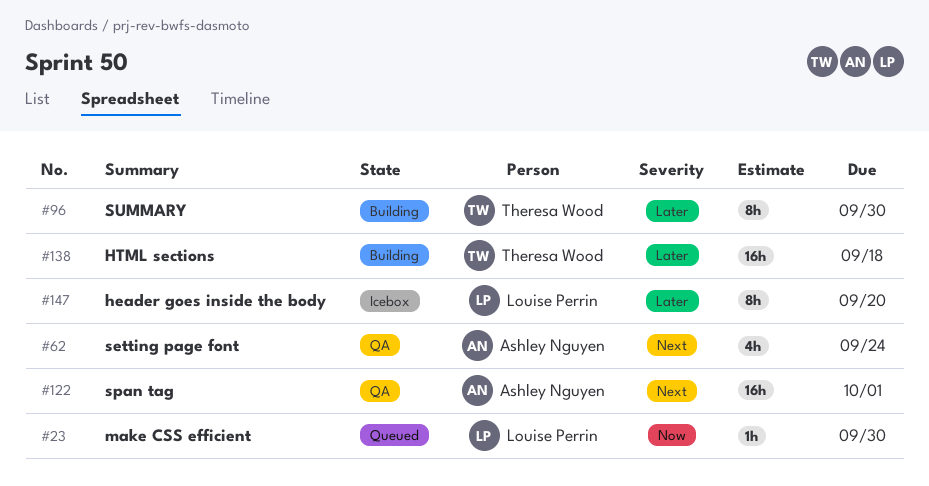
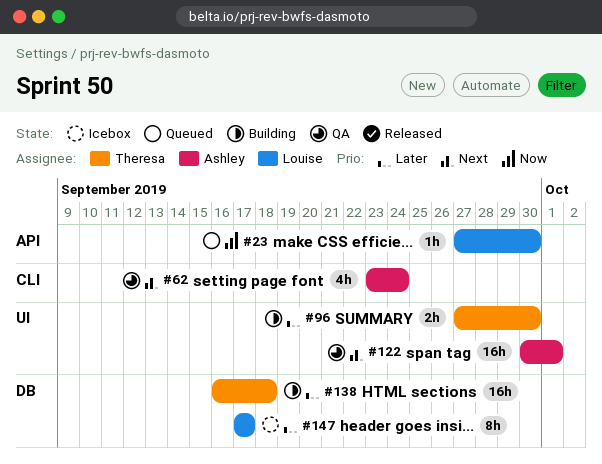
#96, estimate: 8h -> 2h
#147, due: Sep 20 -> Sep 17

